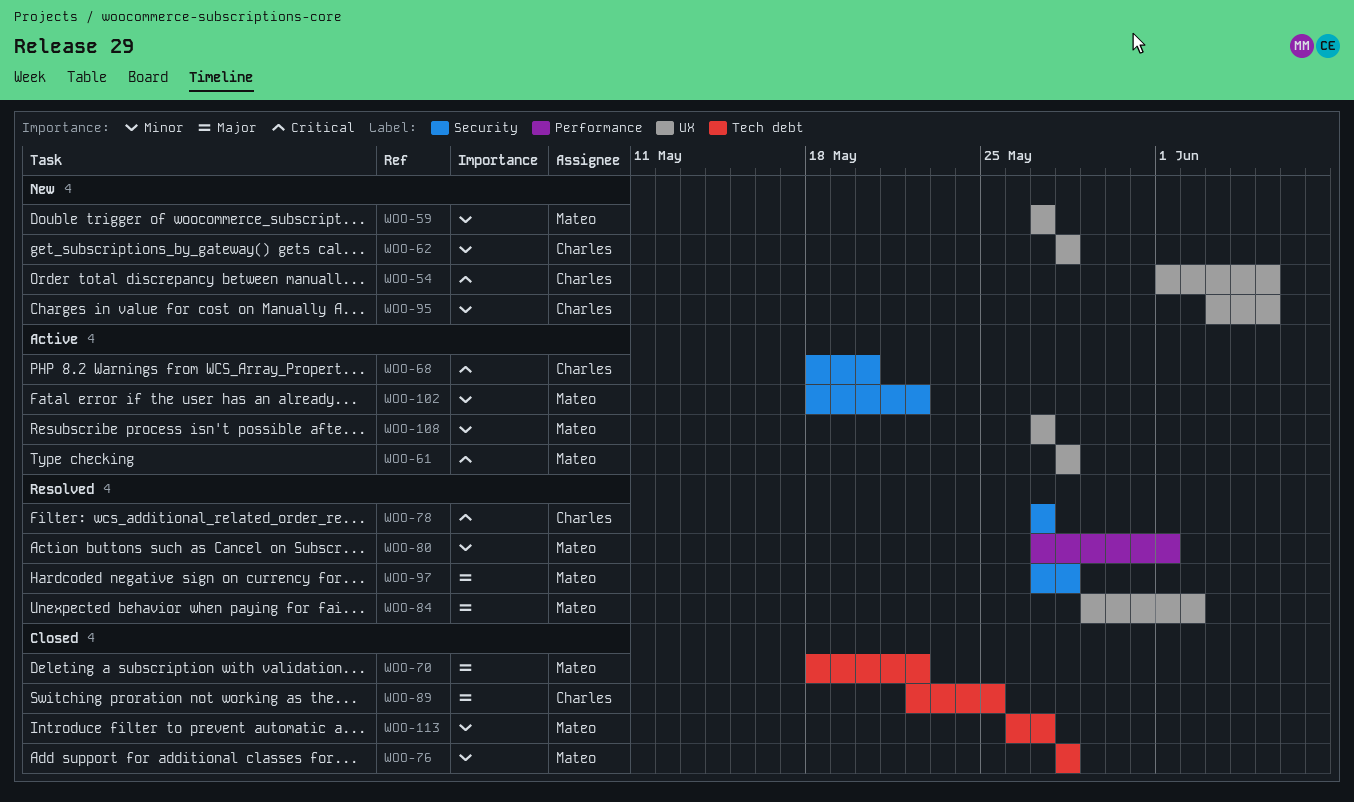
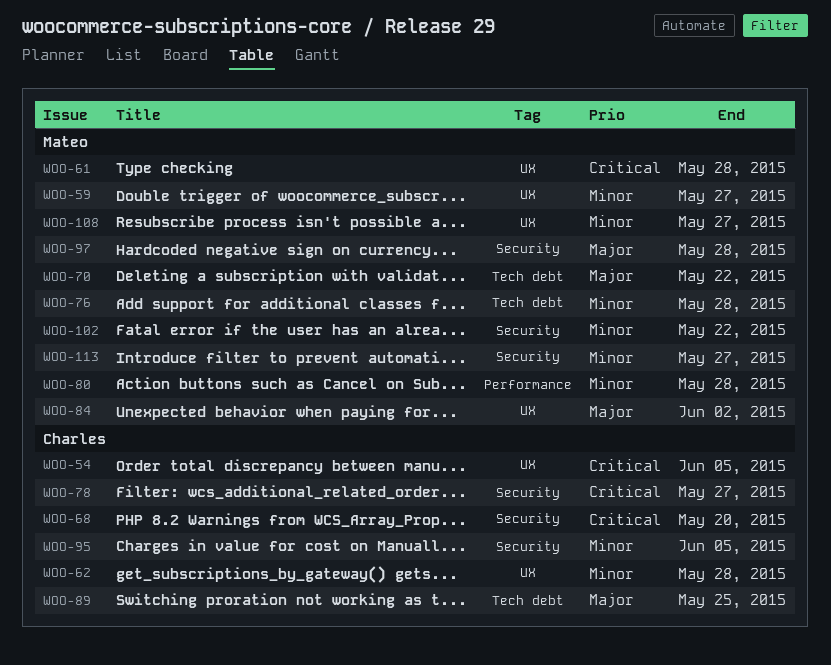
WOO-80, due: Jun 1 -> May 28
WOO-95, label: UX -> Security
WOO-113, label: Tech debt -> Security

